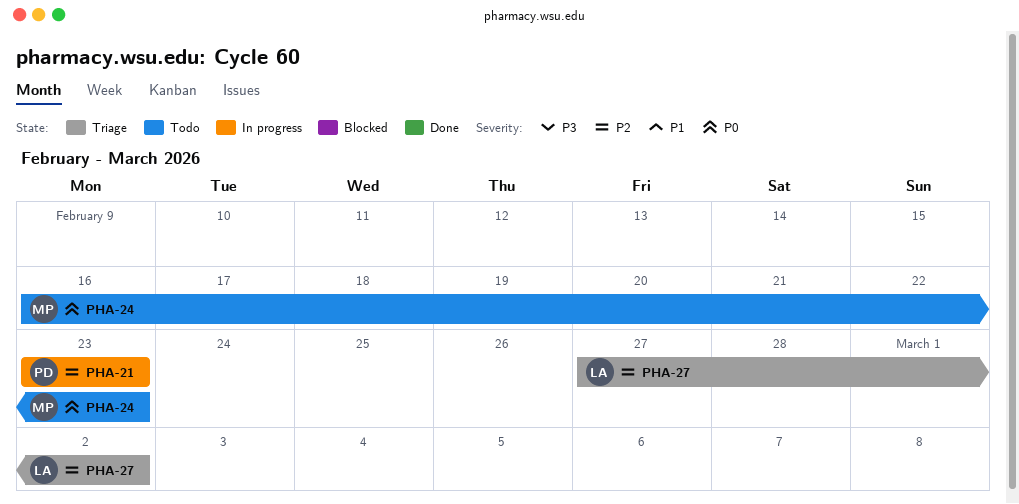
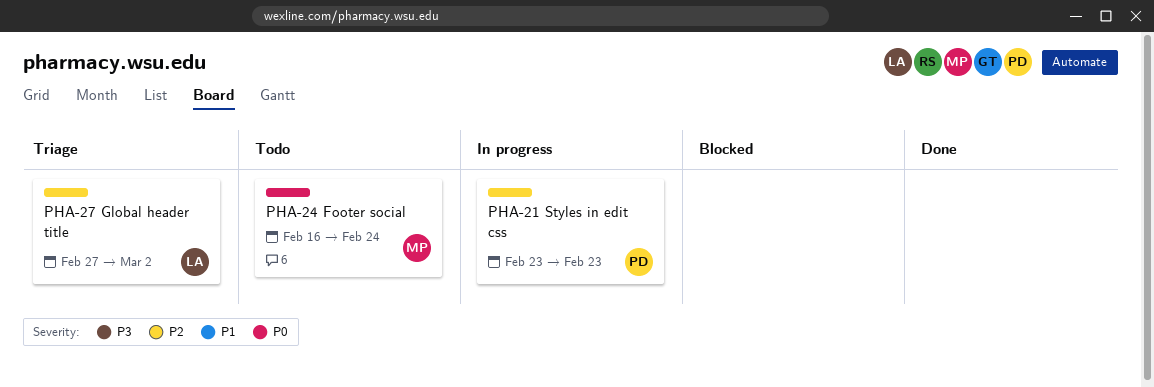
PHA-24, due: Feb 23 -> Feb 24

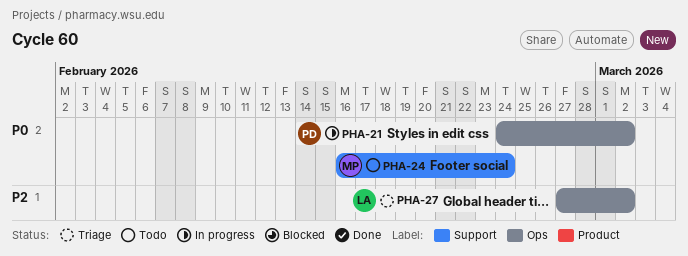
PHA-21, priority: P2 -> P0
PHA-21, start: Feb 23 -> Feb 24
PHA-21, due: Feb 23 -> Mar 2

